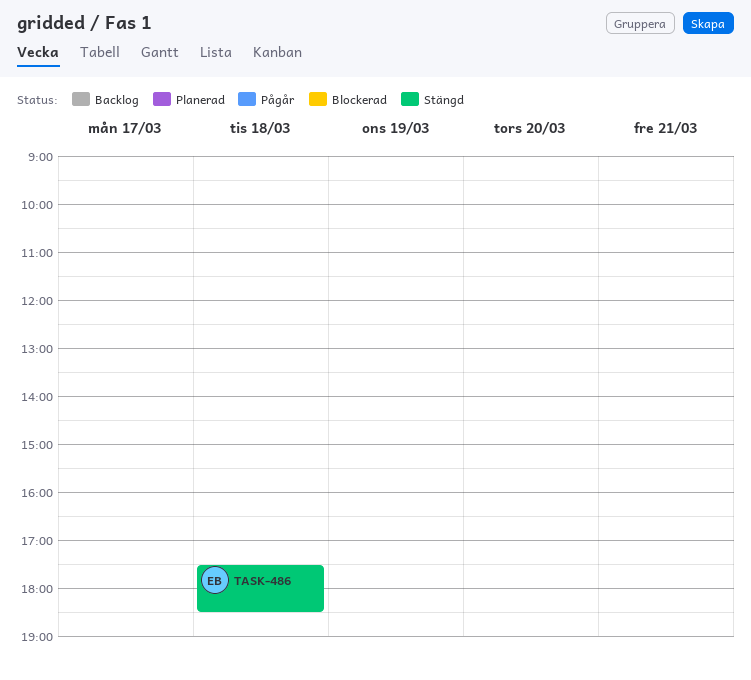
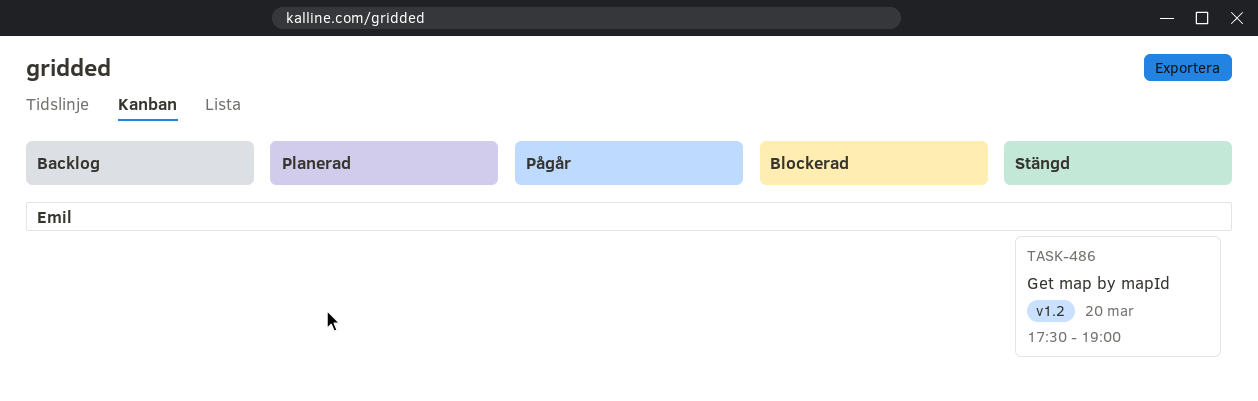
TASK-486, day: Mar 18 -> Mar 20
TASK-486, ends: 18:30 -> 19:00

